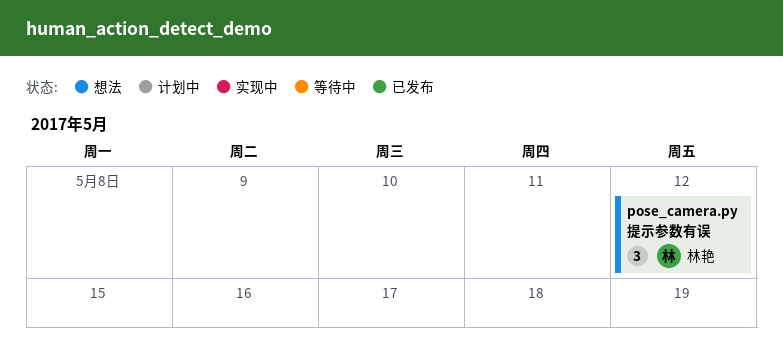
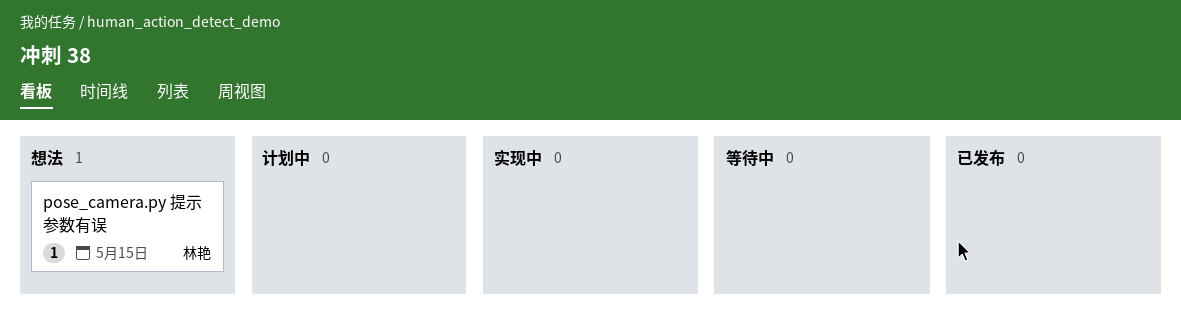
pose_camera.py 提示参数有误, estimate: 3 -> 1
pose_camera.py 提示参数有误, due: May 12 -> May 15

